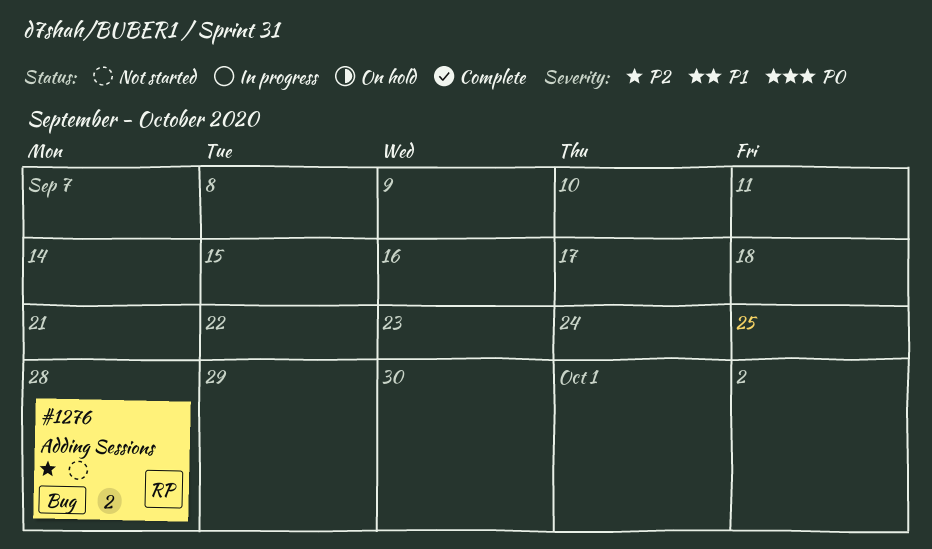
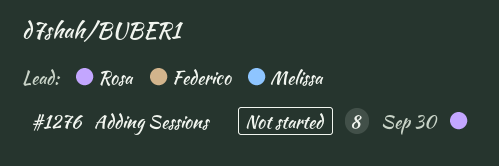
#1276, estimate: 2 -> 8
#1276, due: Sep 28 -> Sep 30

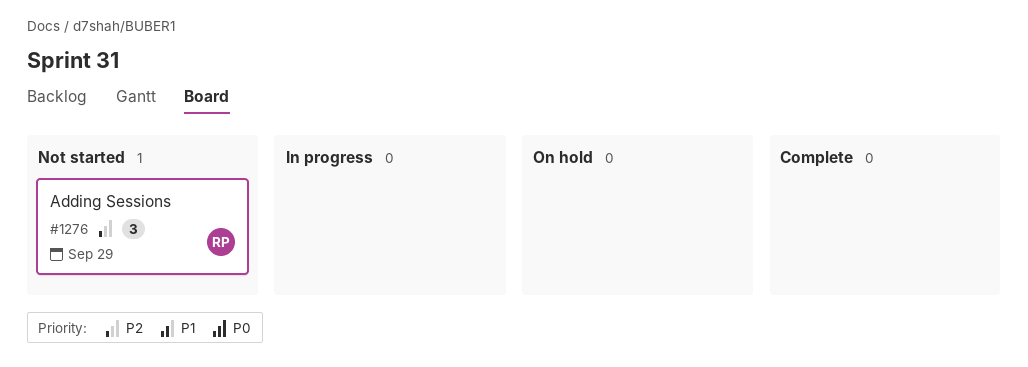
#1276, estimate: 8 -> 3
#1276, due: Sep 30 -> Sep 29

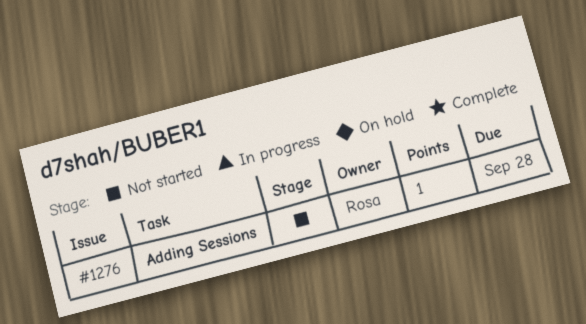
#1276, estimate: 3 -> 1
#1276, due: Sep 29 -> Sep 28

